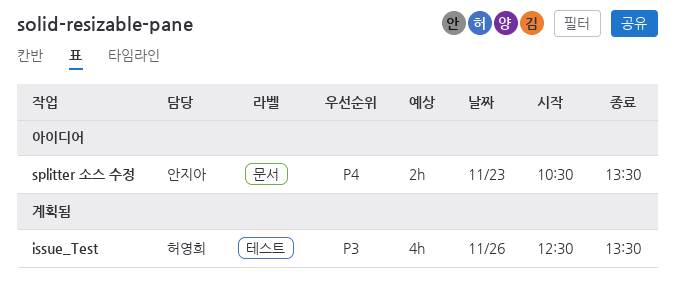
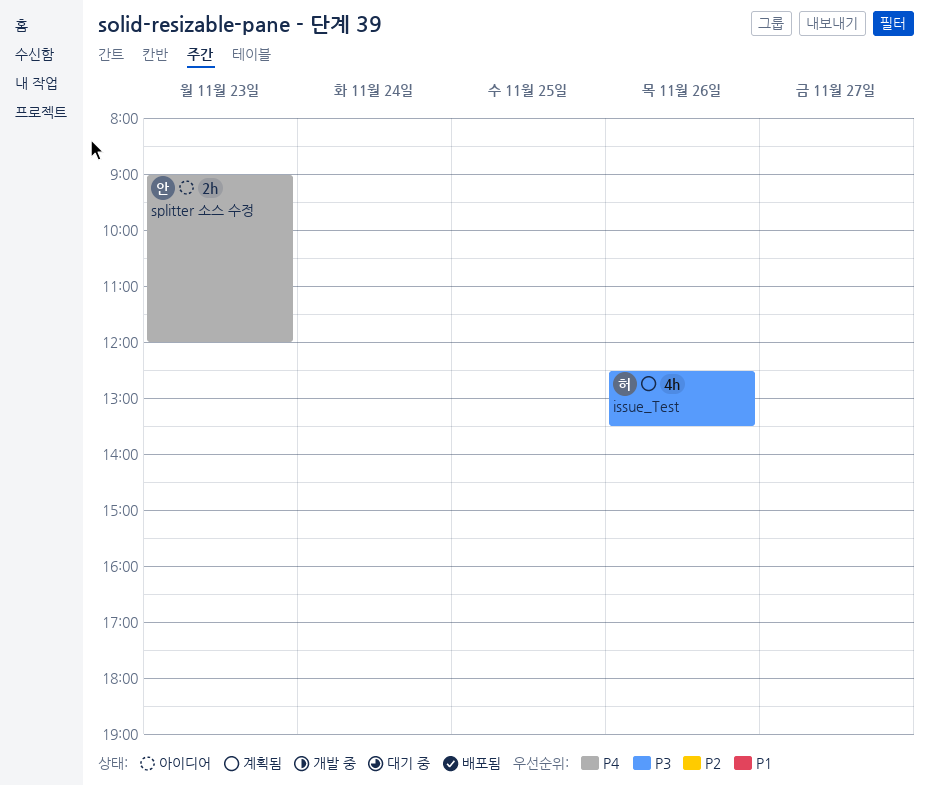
splitter 소스 수정, begins: 10:30 -> 09:00
splitter 소스 수정, ends: 13:30 -> 12:00

